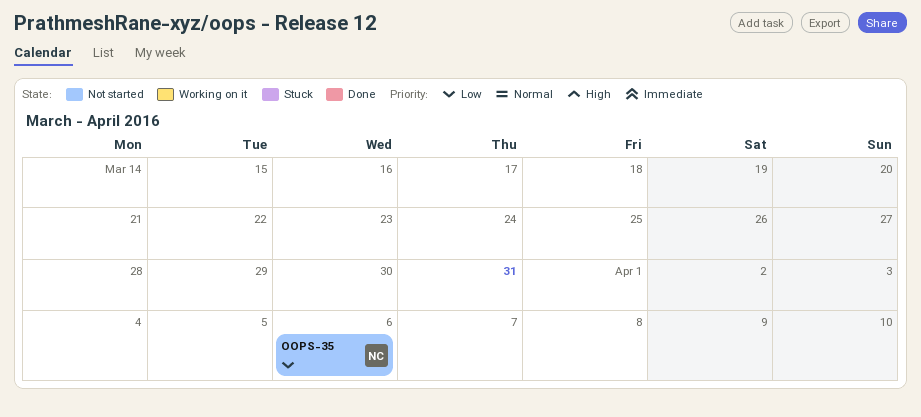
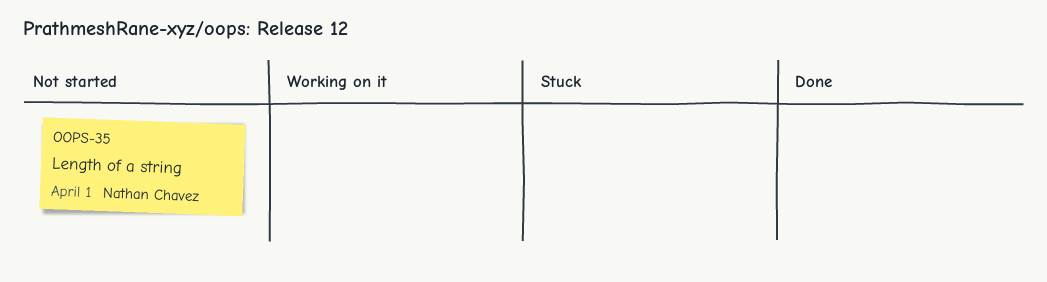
OOPS-35, due: Apr 6 -> Apr 1

